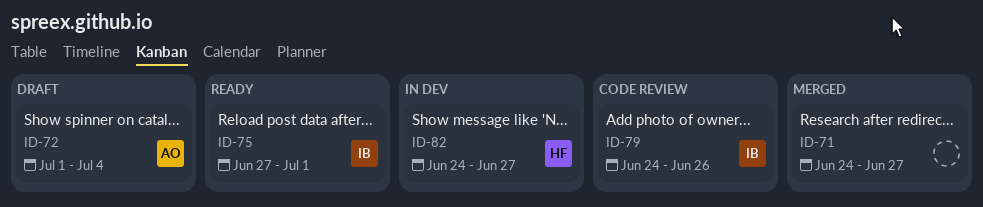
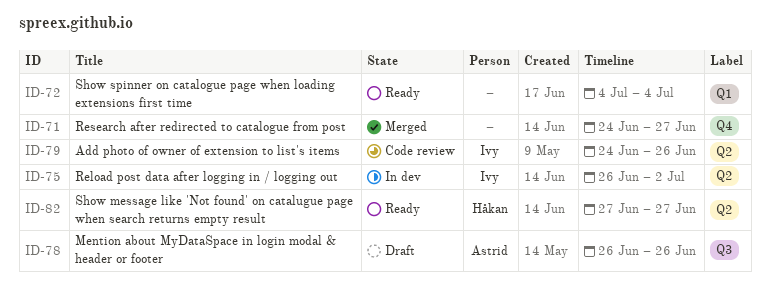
ID-72, status: Draft -> Ready
ID-72, owner: Astrid -> none
ID-72, start: Jul 1 -> Jul 4
ID-75, status: Ready -> In dev
ID-75, start: Jun 27 -> Jun 26
ID-75, due: Jul 1 -> Jul 2
ID-78: none -> present
ID-82, status: In dev -> Ready
ID-82, start: Jun 24 -> Jun 27

